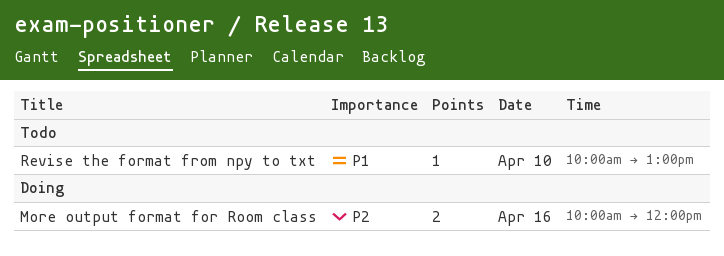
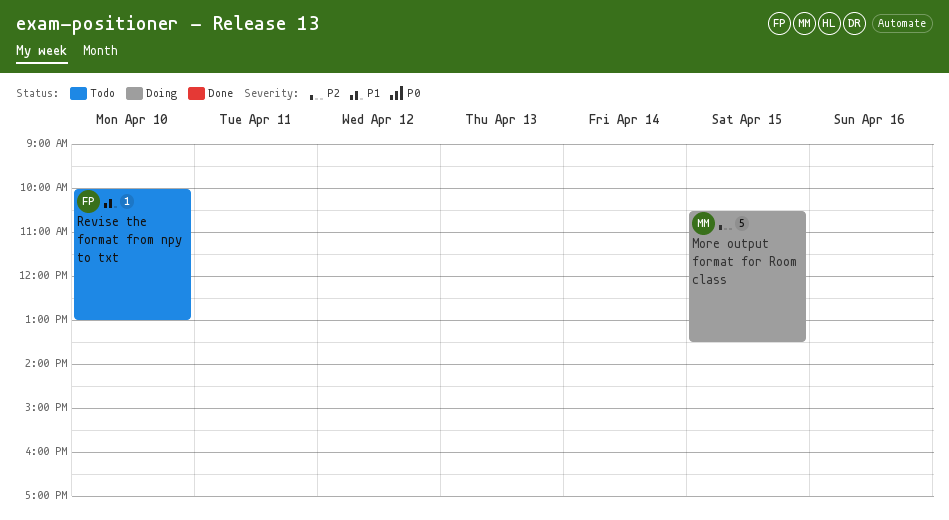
More output format for Room class, estimate: 2 -> 5
More output format for Room class, day: Apr 16 -> Apr 15
More output format for Room class, begins: 10:00 -> 10:30
More output format for Room class, ends: 12:00 -> 13:30

